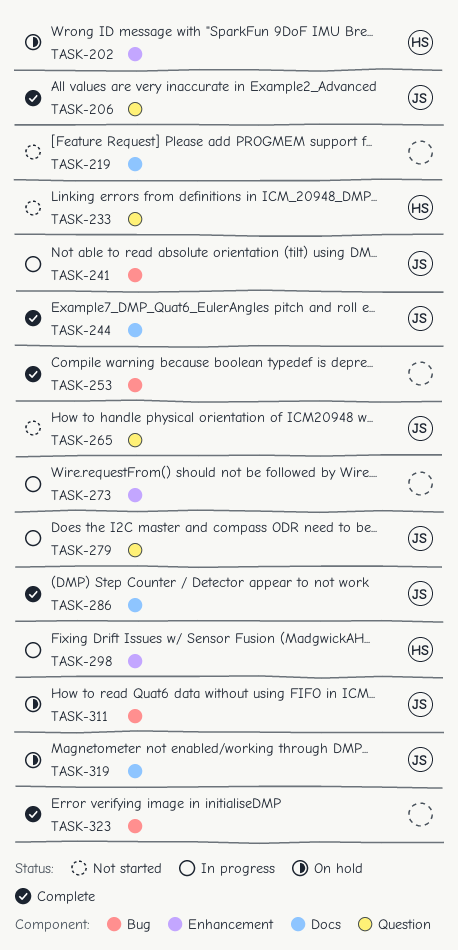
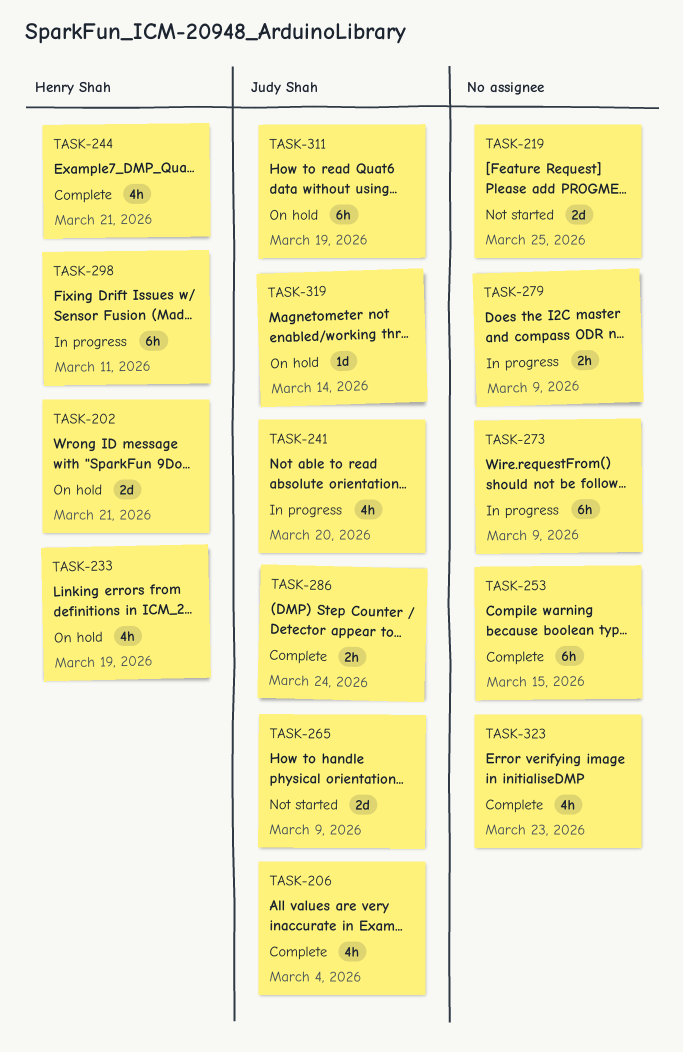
TASK-233, status: Not started -> On hold
TASK-244, owner: Judy Shah -> Henry Shah
TASK-279, owner: Judy Shah -> none

